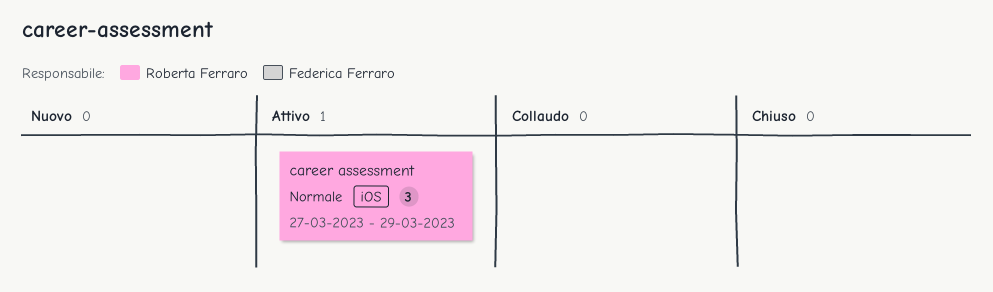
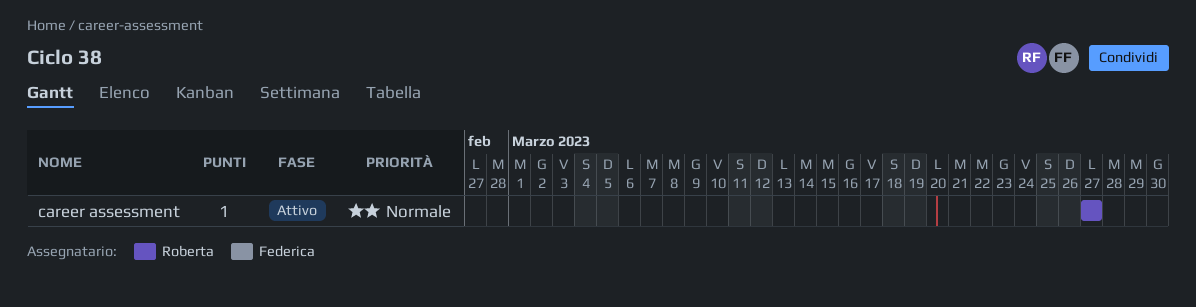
career assessment, estimate: 3 -> 1
career assessment, due: Mar 29 -> Mar 27

